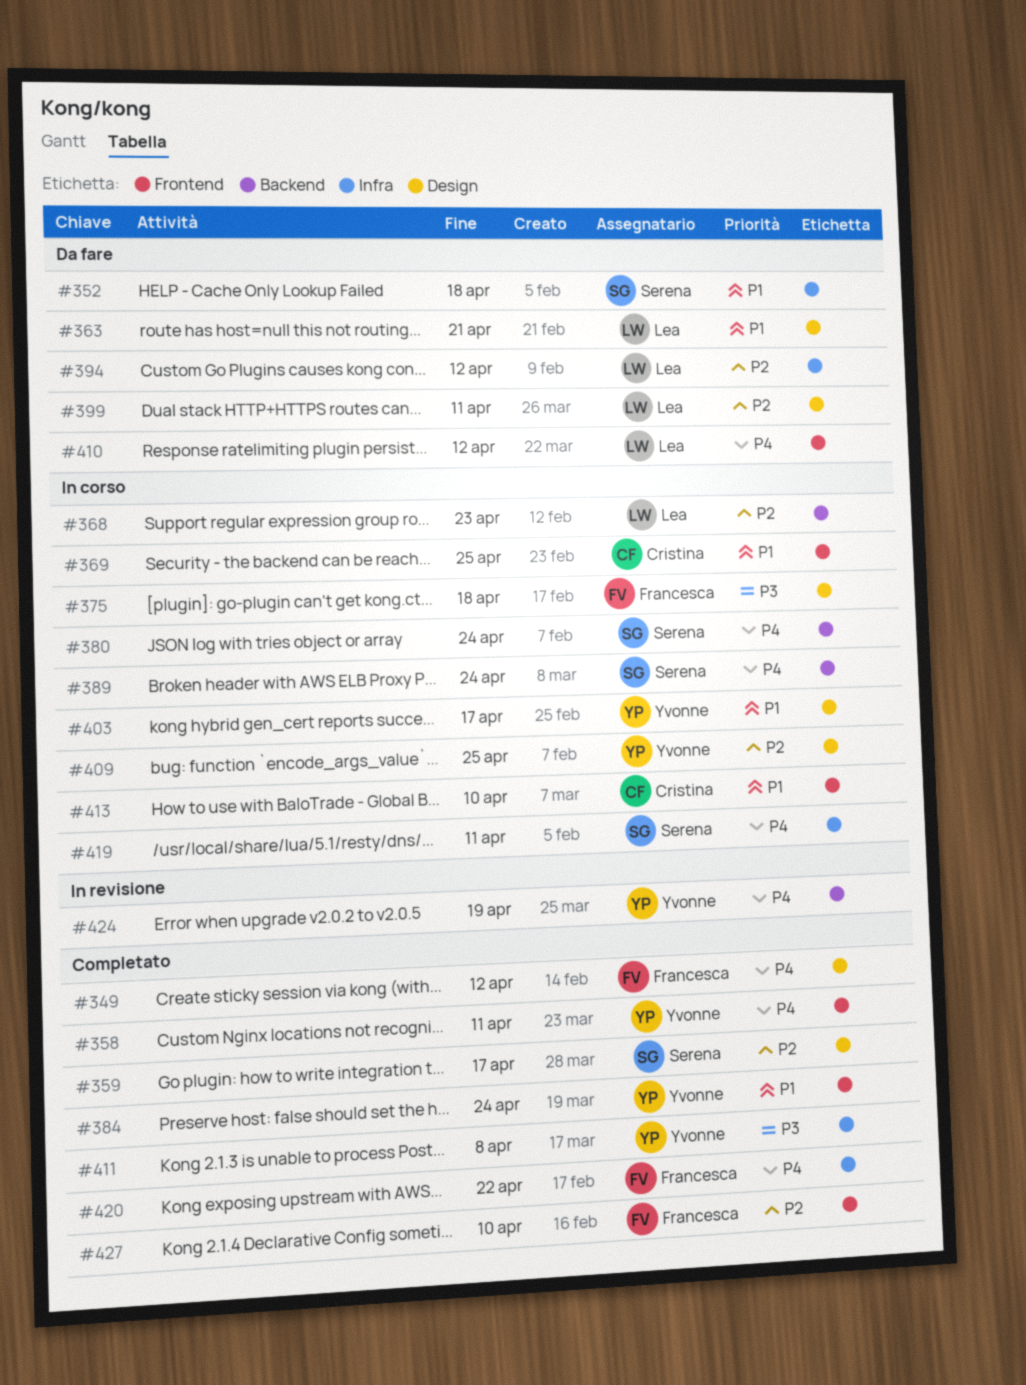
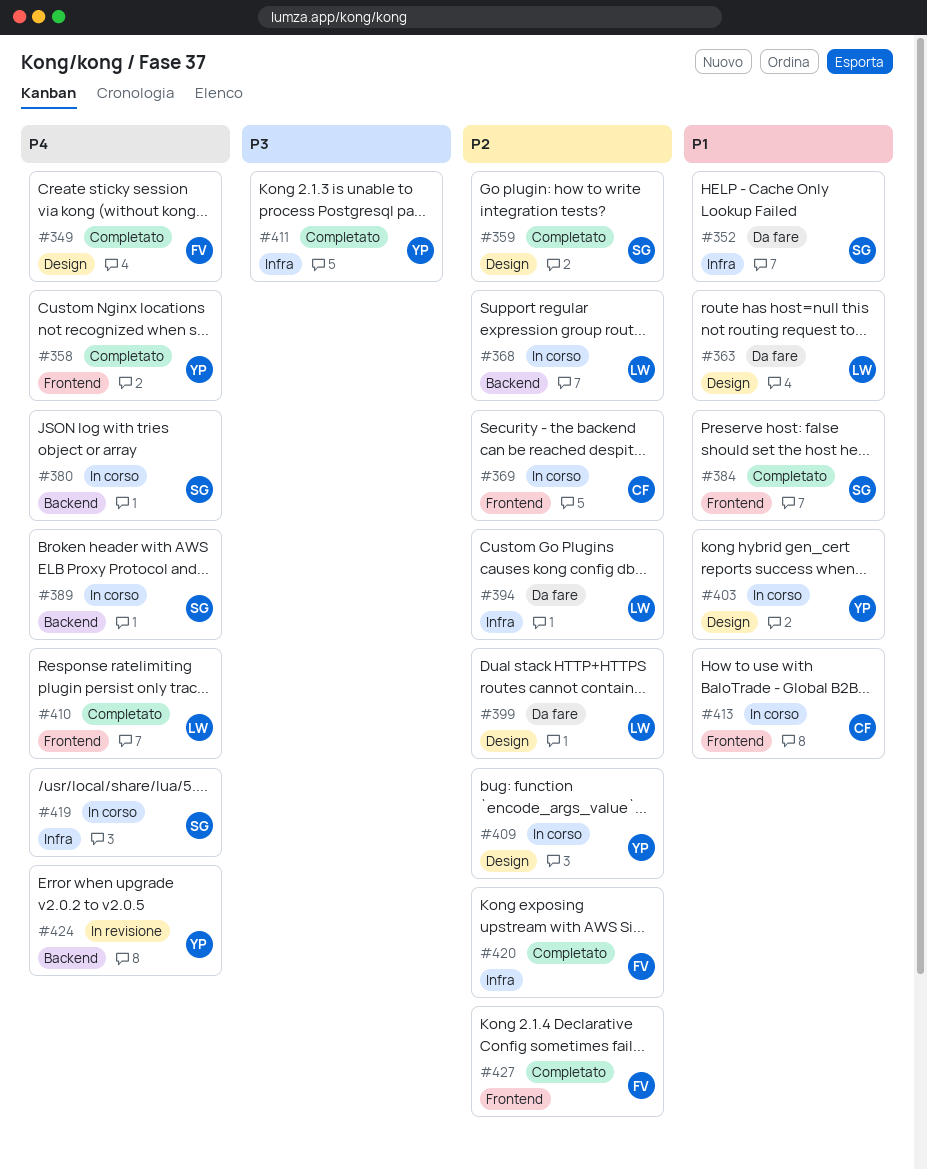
#369, priority: P1 -> P2
#375: present -> none
#384, owner: Yvonne -> Serena
#410, status: Da fare -> Completato
#420, priority: P4 -> P2

